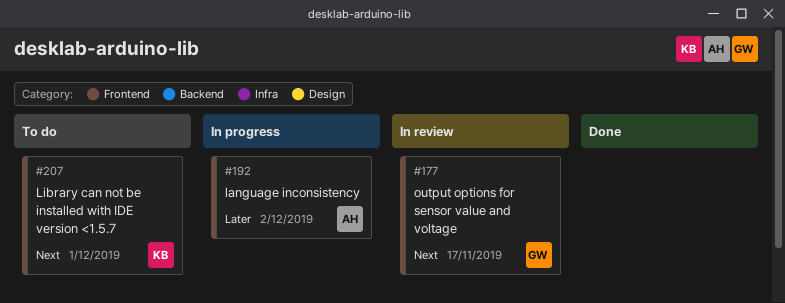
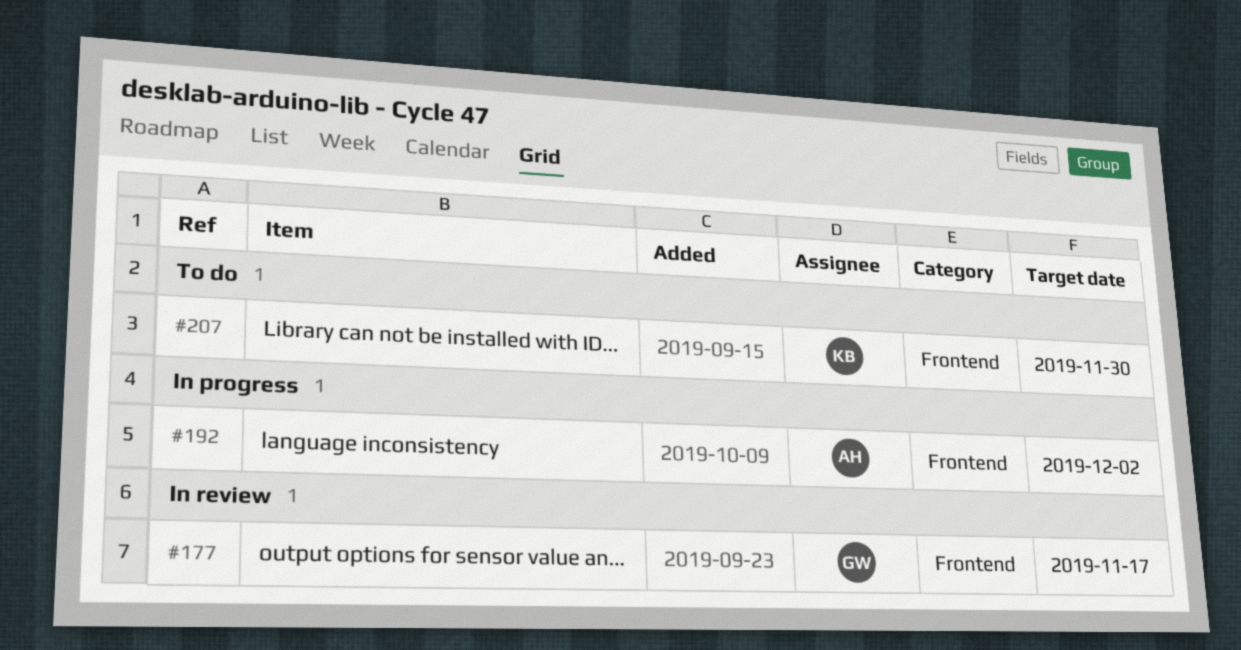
#207, due: Dec 1 -> Nov 30

